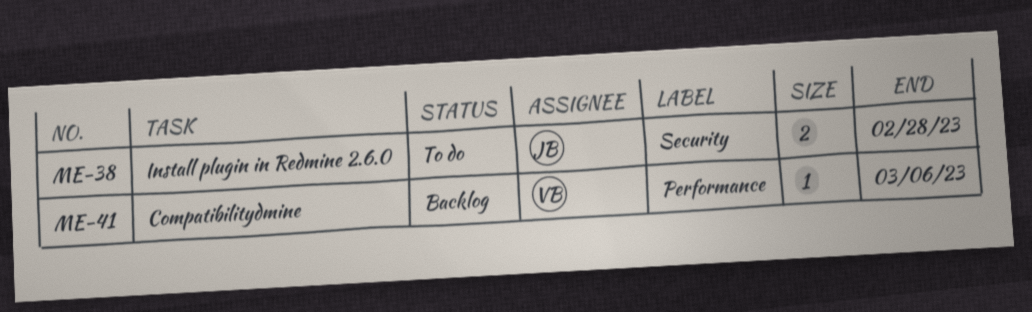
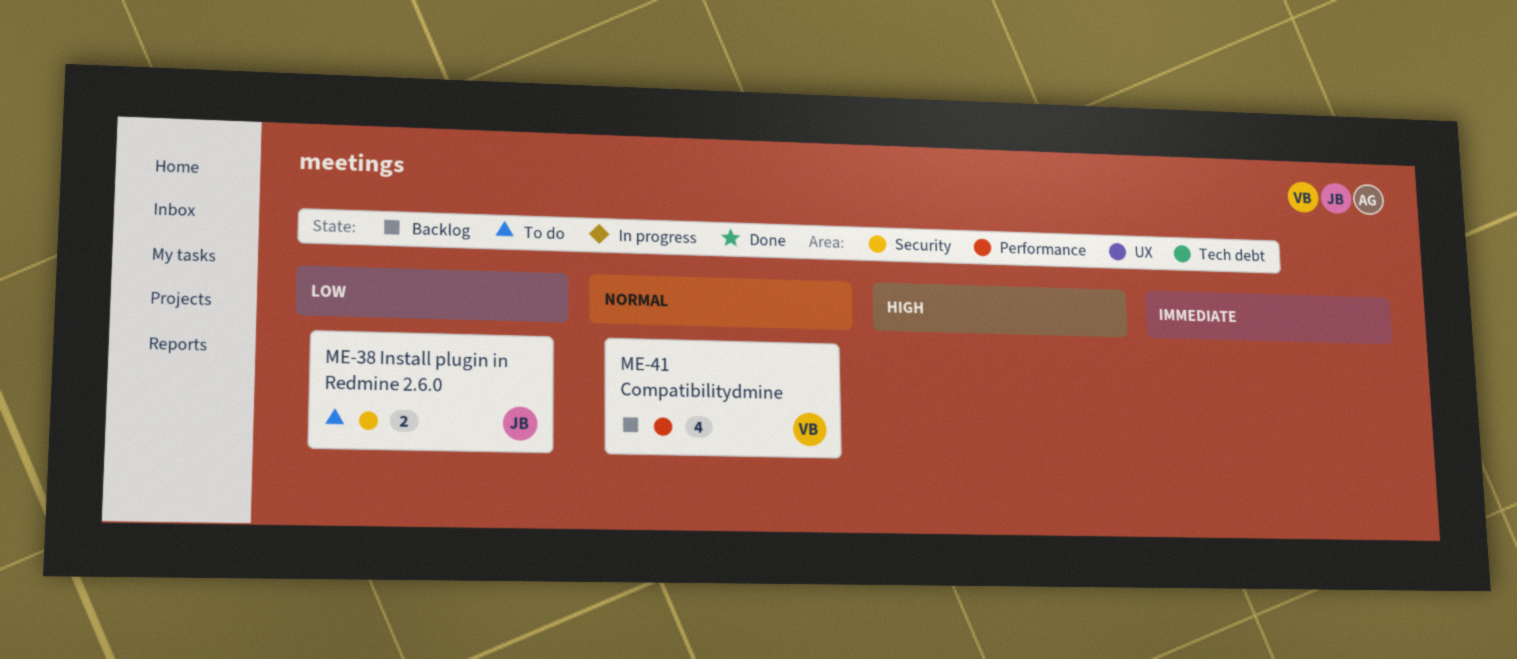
ME-41, estimate: 1 -> 4

